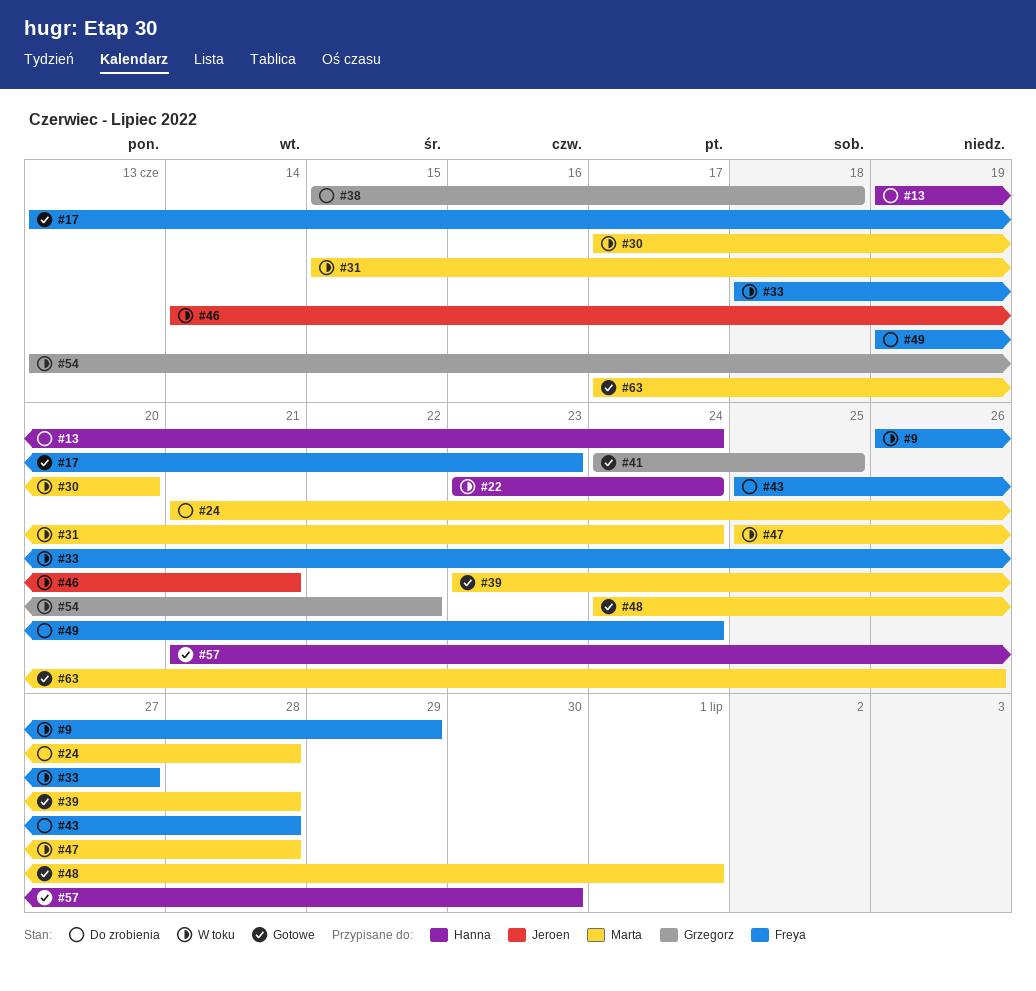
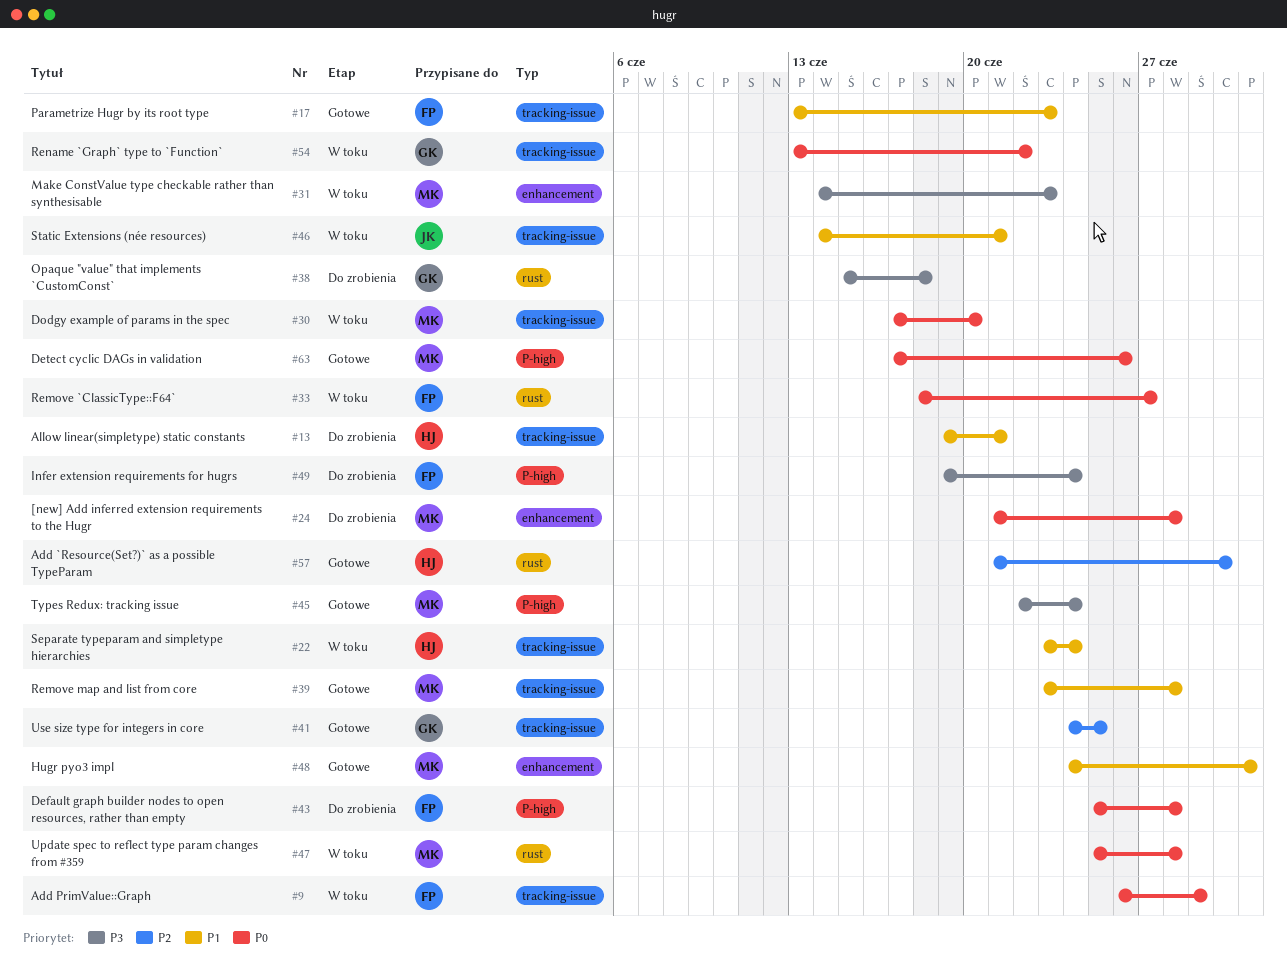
#13, due: Jun 24 -> Jun 21
#31, start: Jun 15 -> Jun 14
#31, due: Jun 24 -> Jun 23
#45: none -> present

